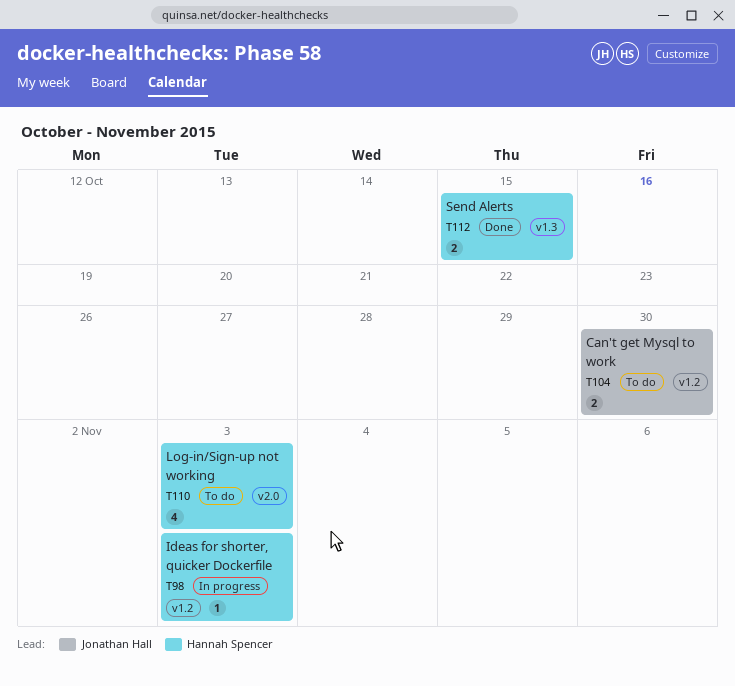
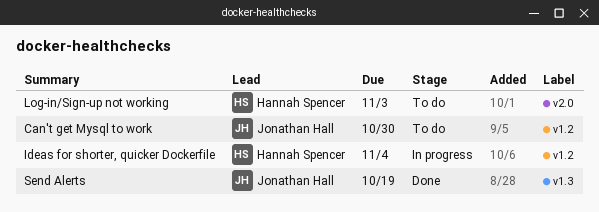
Ideas for shorter, quicker Dockerfile, due: Nov 3 -> Nov 4
Send Alerts, owner: Hannah Spencer -> Jonathan Hall
Send Alerts, due: Oct 15 -> Oct 19

